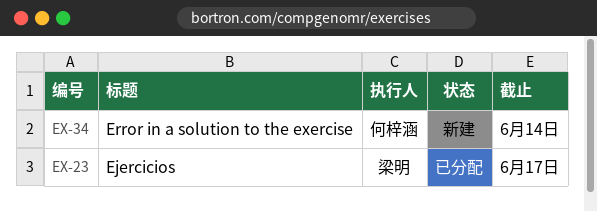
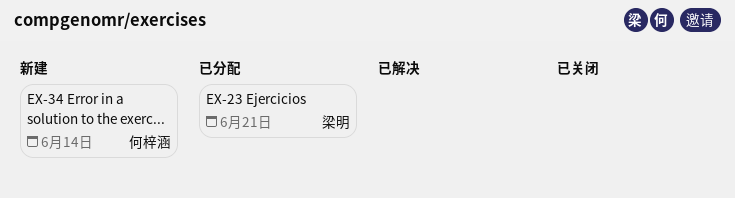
EX-23, due: Jun 17 -> Jun 21

